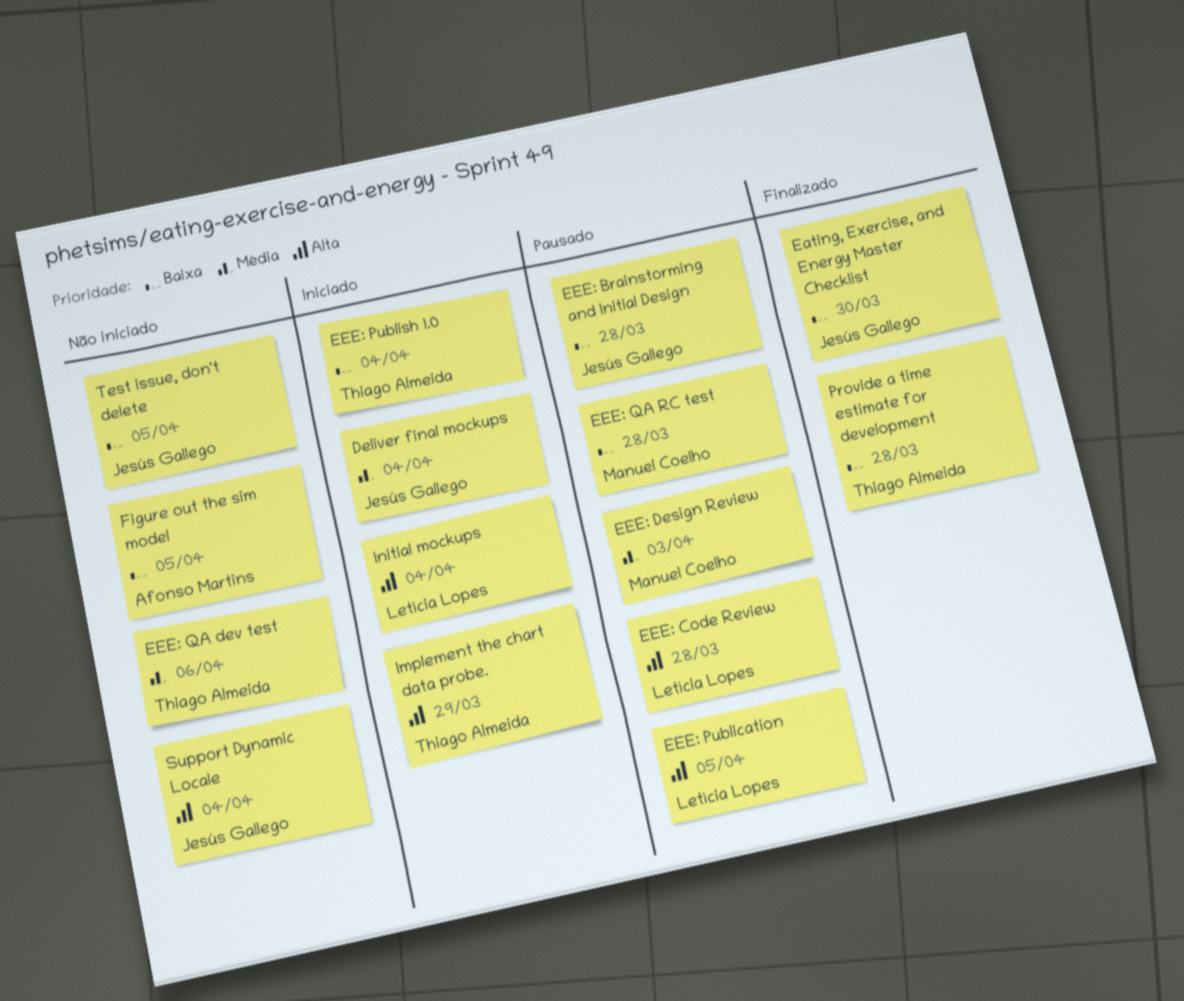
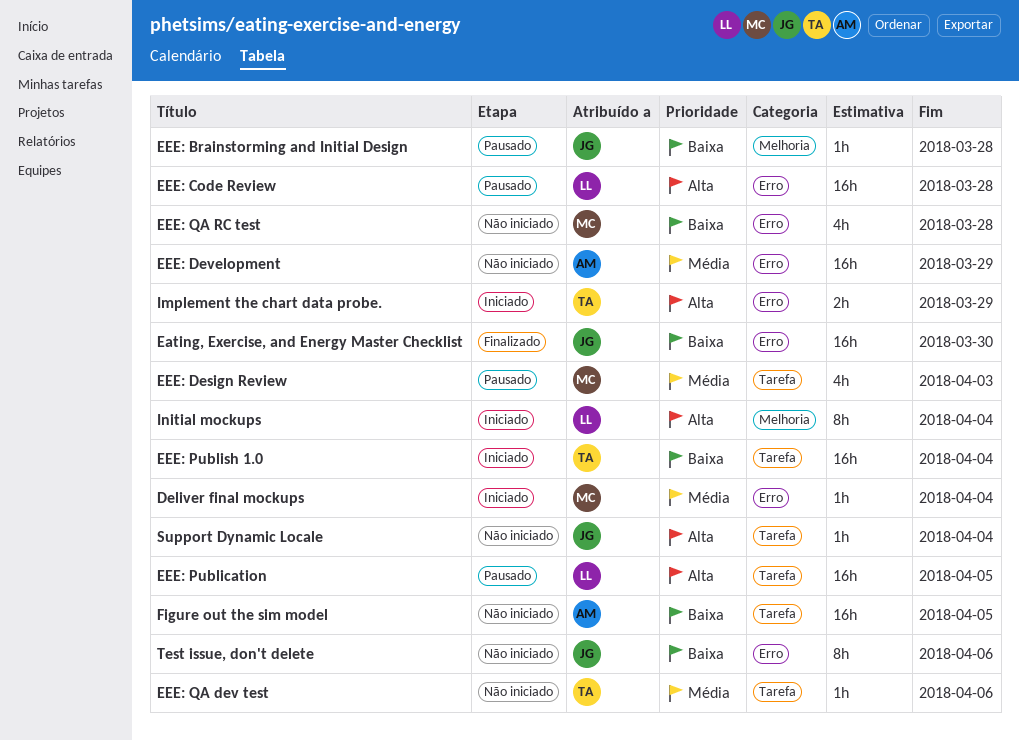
Deliver final mockups, owner: Jesús Gallego -> Manuel Coelho
EEE: Development: none -> present
EEE: QA RC test, status: Pausado -> Não iniciado
Provide a time estimate for development: present -> none
Test issue, don't delete, due: Apr 5 -> Apr 6

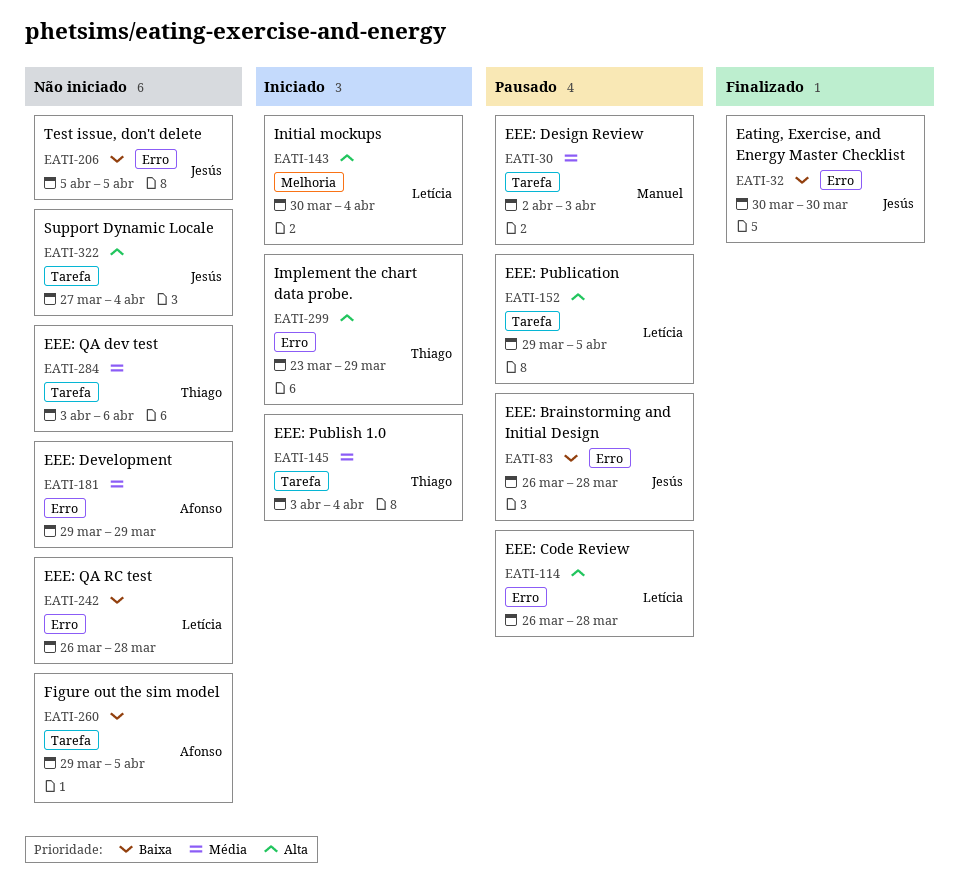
Deliver final mockups: present -> none
EEE: Brainstorming and Initial Design, label: Melhoria -> Erro
EEE: Publish 1.0, priority: Baixa -> Média
EEE: QA RC test, owner: Manuel -> Letícia
Test issue, don't delete, due: Apr 6 -> Apr 5

